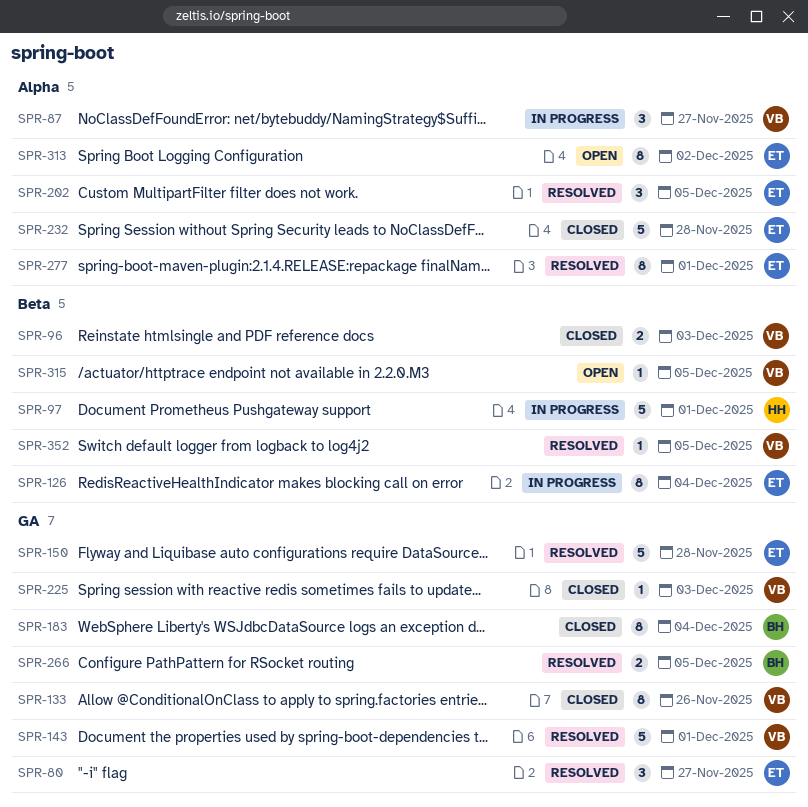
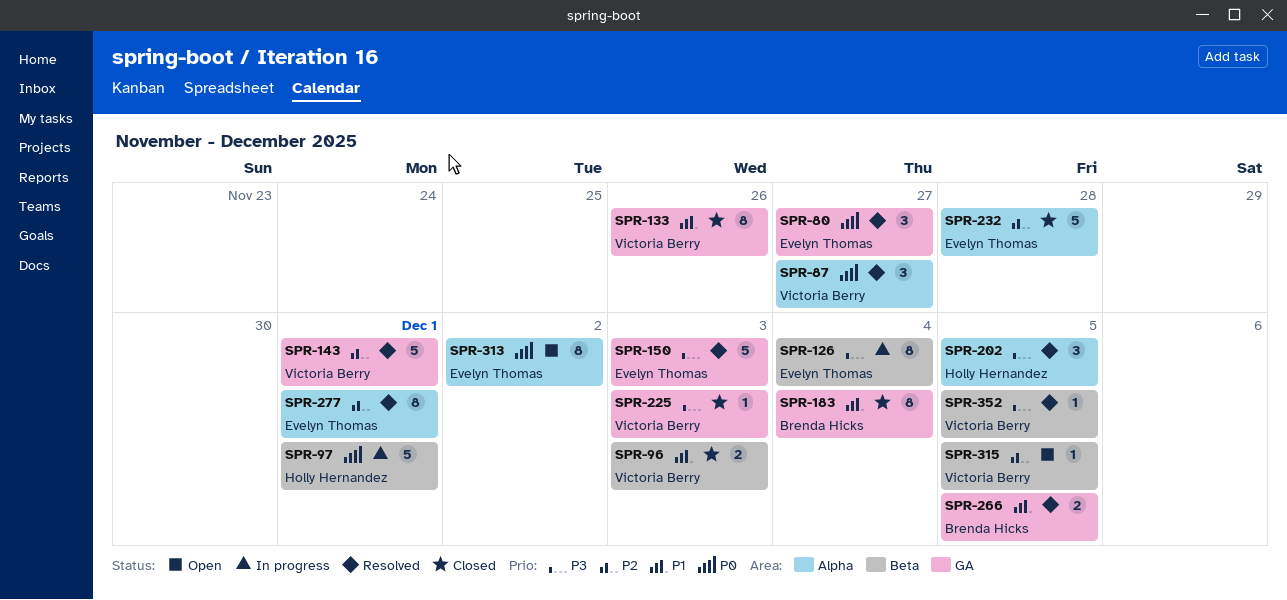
SPR-87, status: In progress -> Resolved
SPR-150, due: Nov 28 -> Dec 3
SPR-202, owner: Evelyn Thomas -> Holly Hernandez

